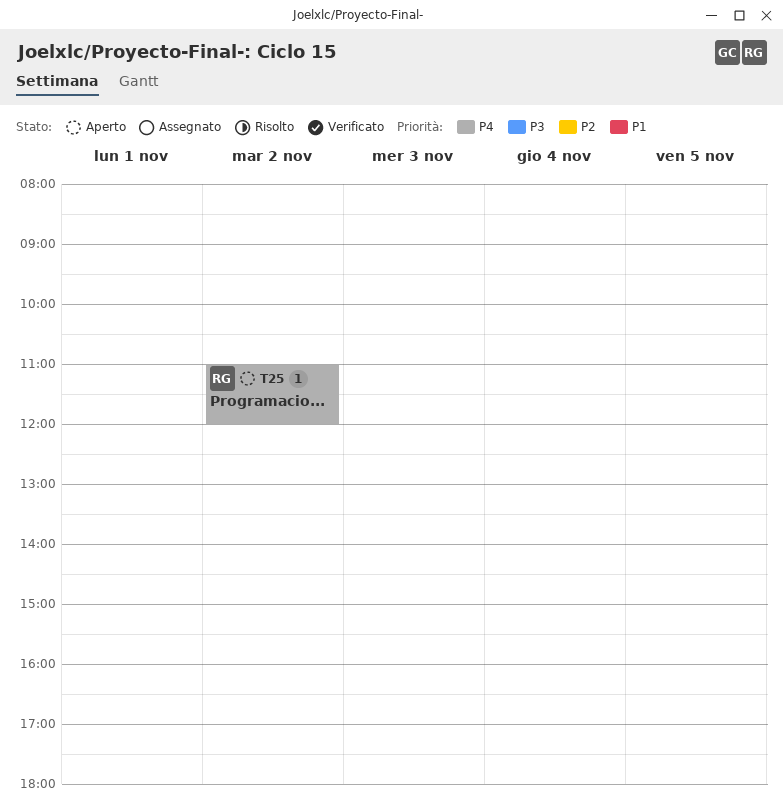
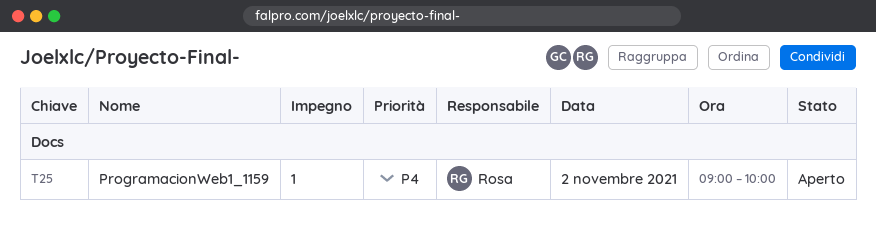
T25, begins: 11:00 -> 09:00
T25, ends: 12:00 -> 10:00

